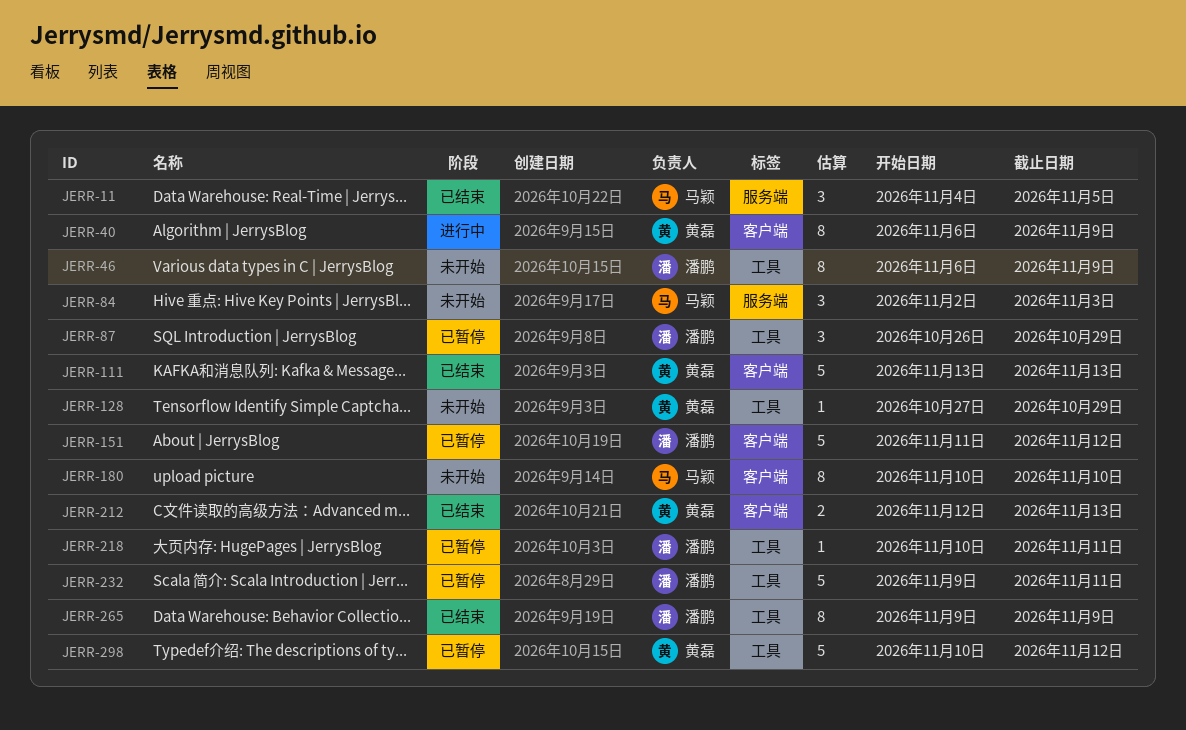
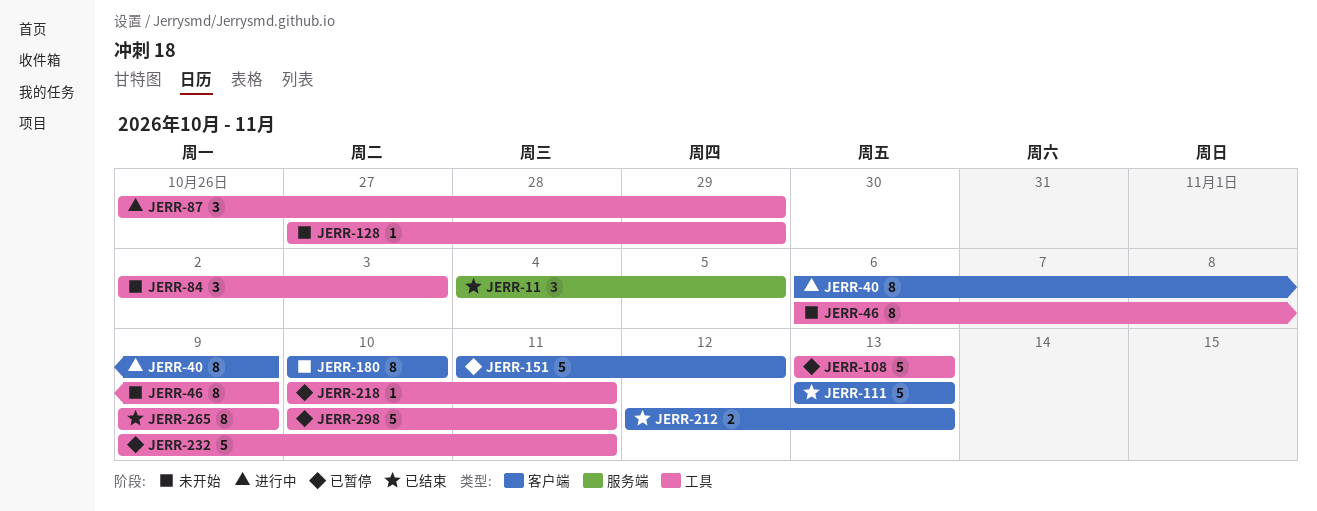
JERR-84, label: 服务端 -> 工具
JERR-87, status: 已暂停 -> 进行中
JERR-108: none -> present
JERR-298, due: Nov 12 -> Nov 11

